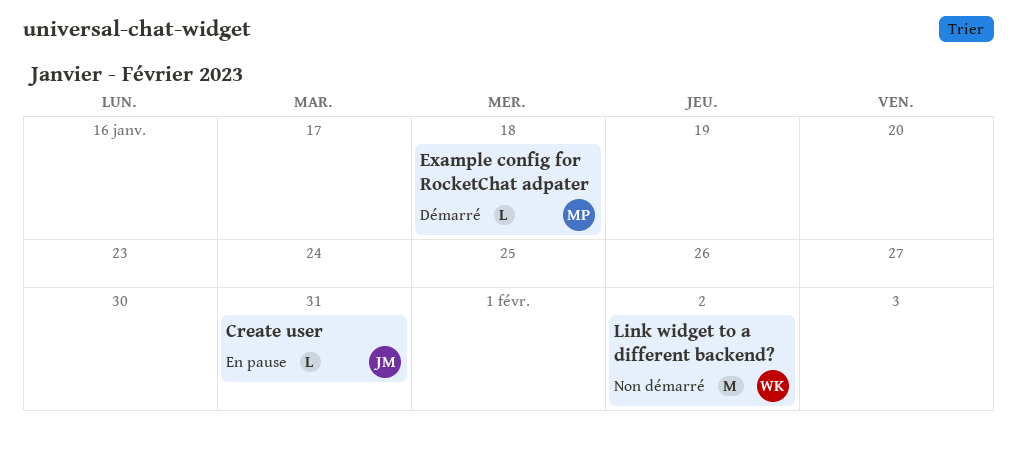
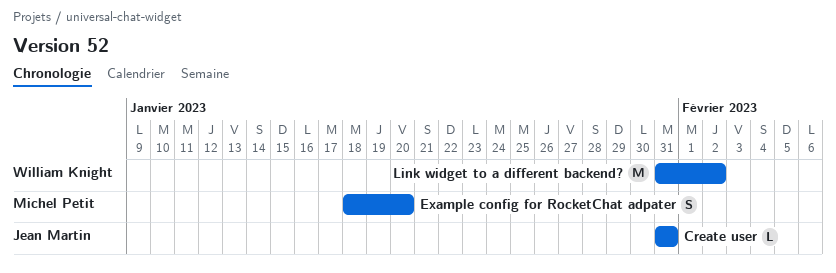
Example config for RocketChat adpater, estimate: L -> S
Example config for RocketChat adpater, due: Jan 18 -> Jan 20

